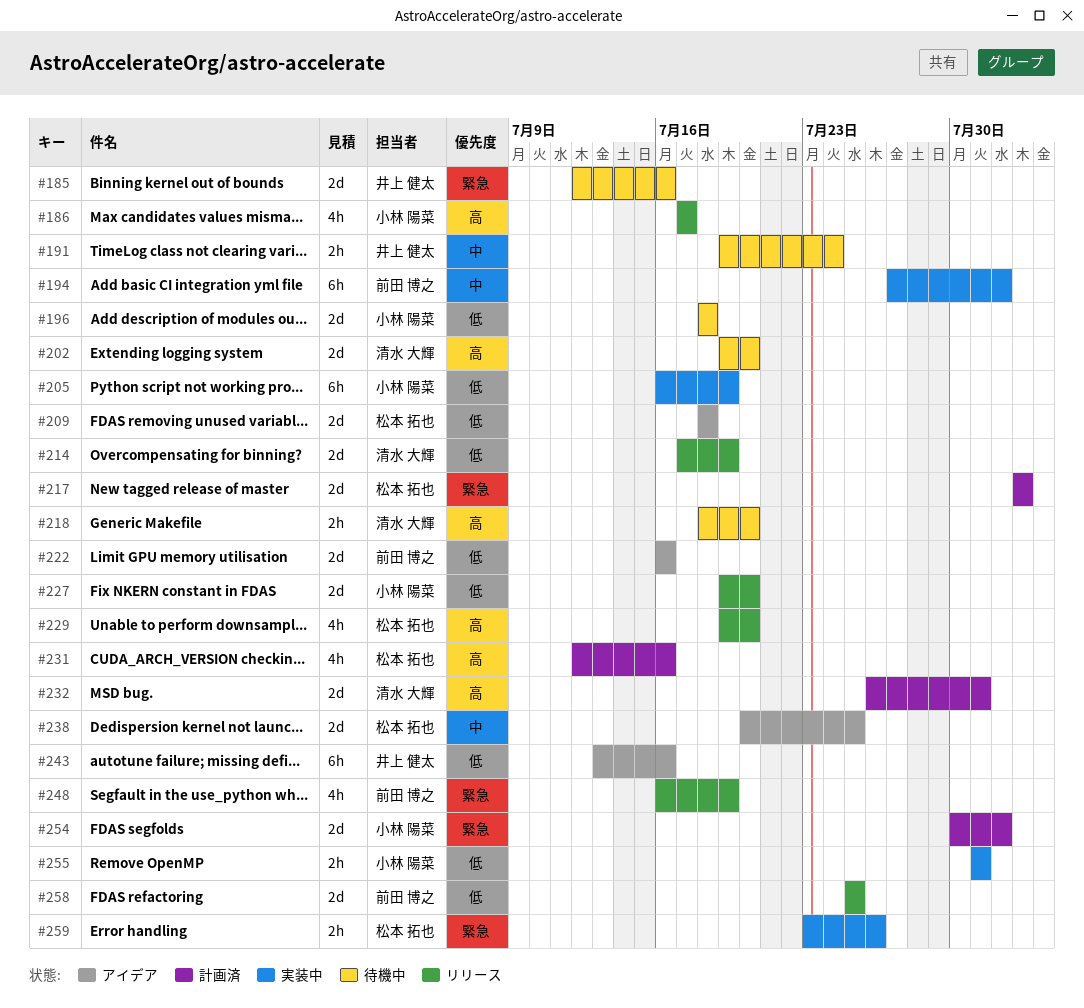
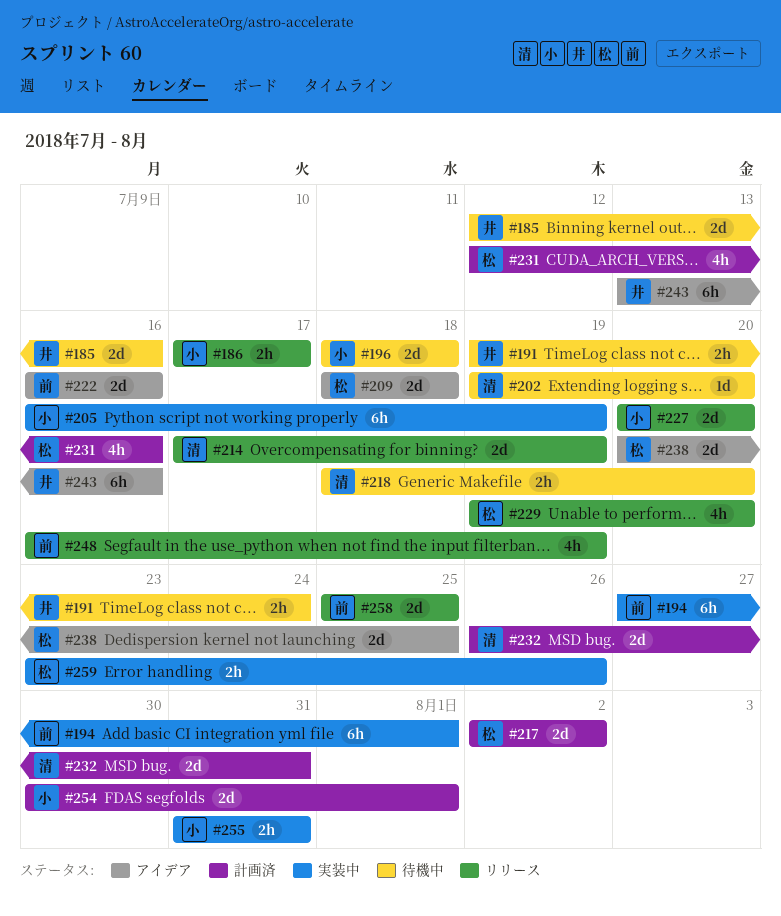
#186, estimate: 4h -> 2h
#202, estimate: 2d -> 1d
#227, start: Jul 19 -> Jul 20

